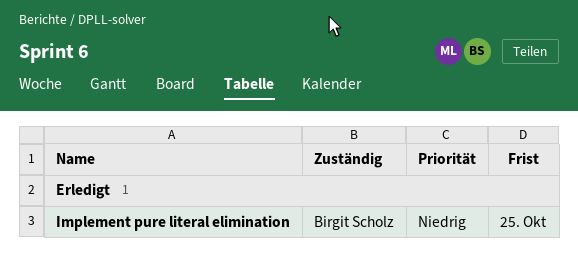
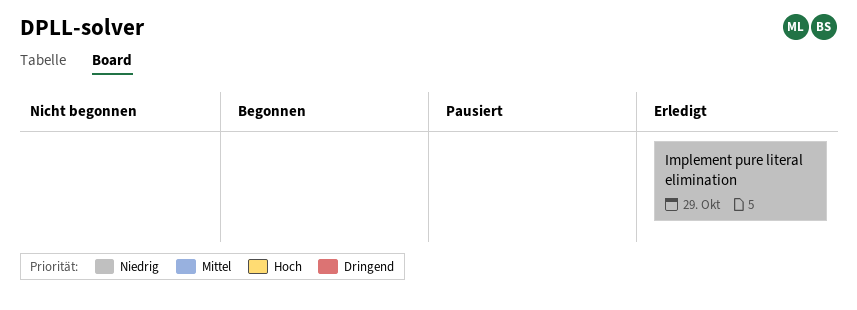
Implement pure literal elimination, due: Oct 25 -> Oct 29

